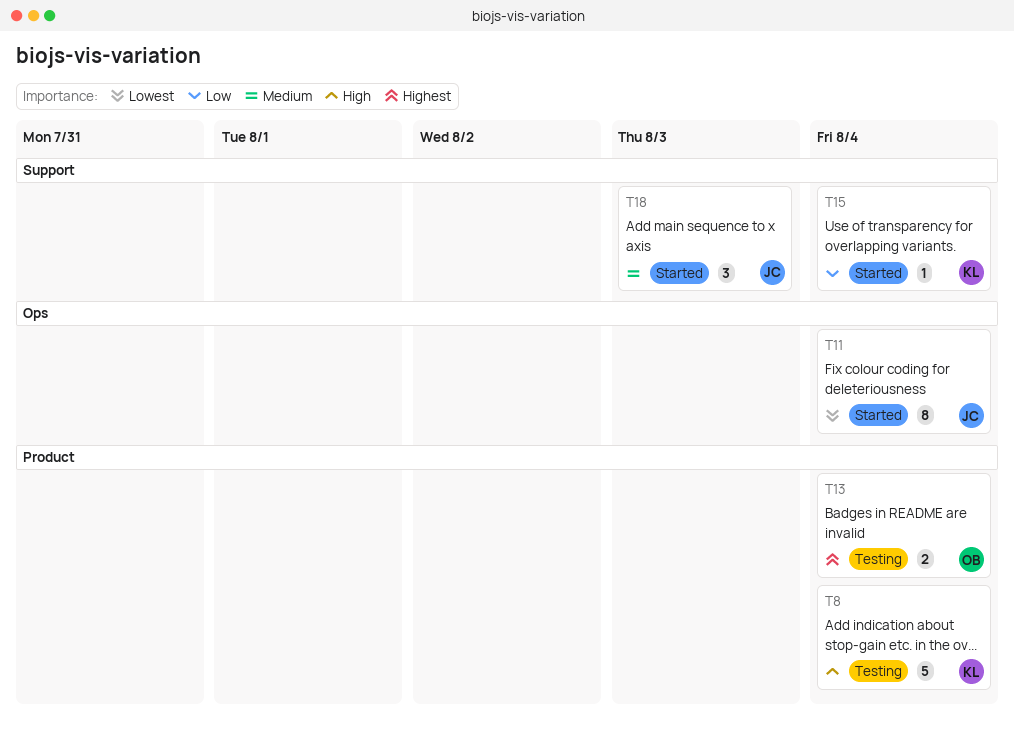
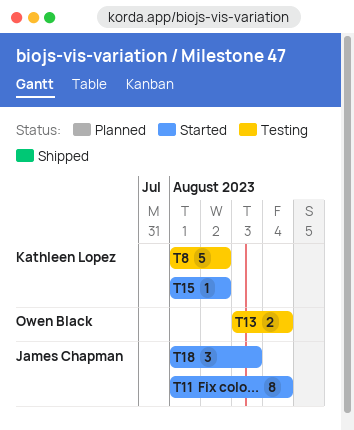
T8, due: Aug 4 -> Aug 2
T15, due: Aug 4 -> Aug 2

